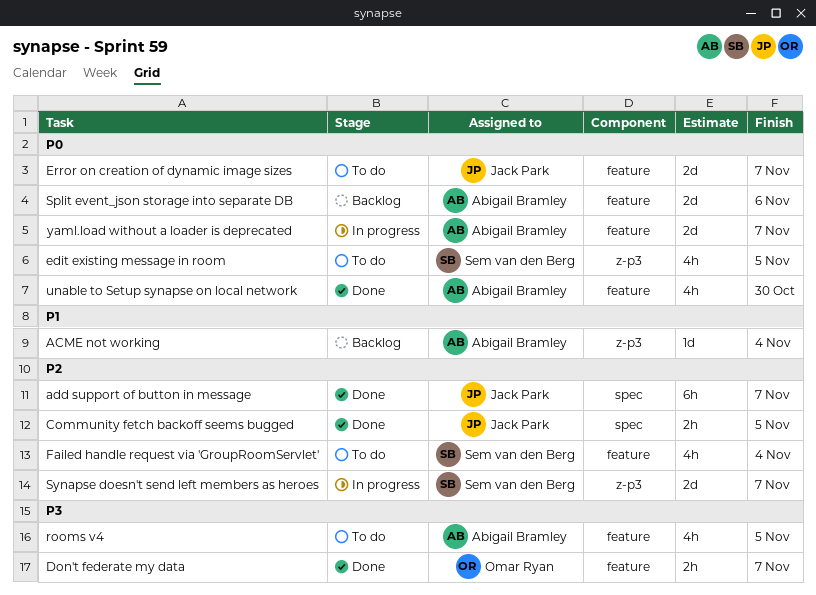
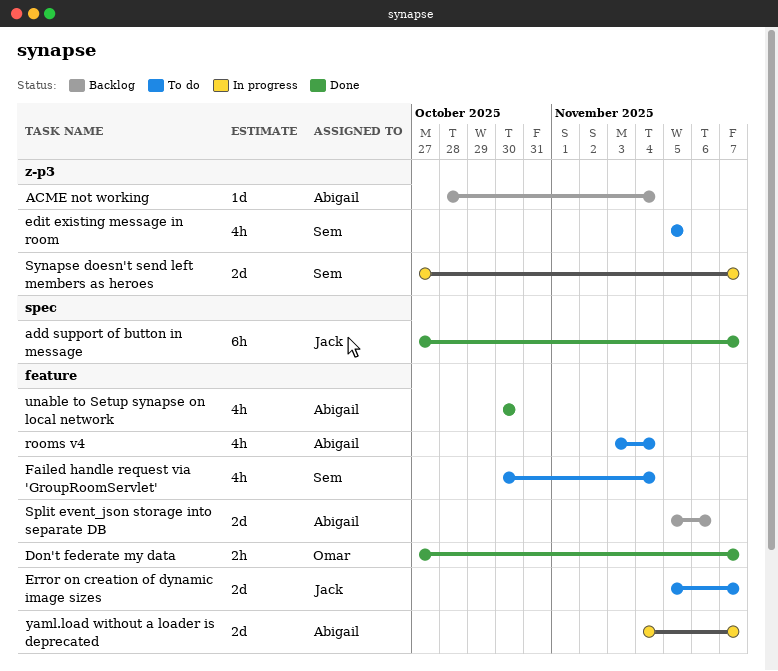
Community fetch backoff seems bugged: present -> none
rooms v4, due: Nov 5 -> Nov 4

